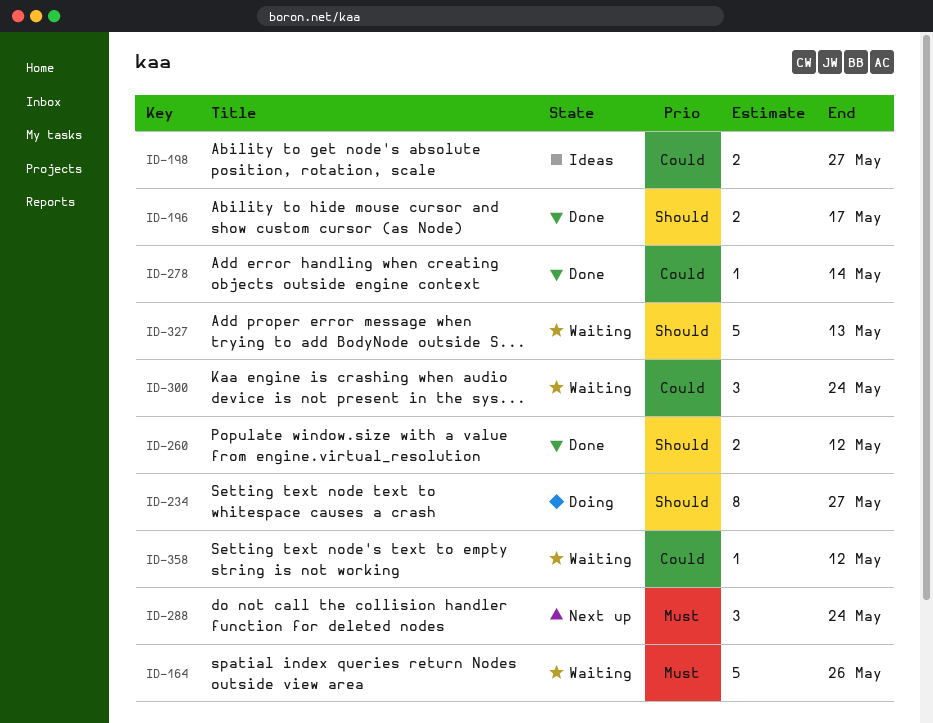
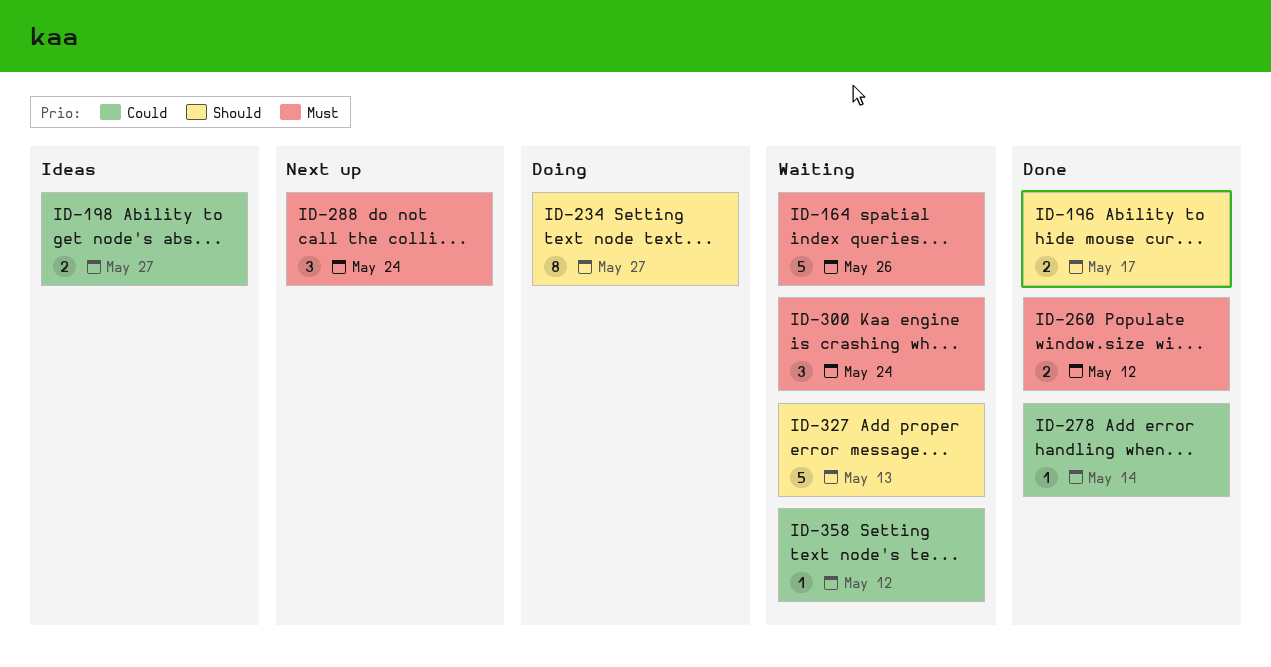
ID-260, priority: Should -> Must
ID-300, priority: Could -> Must

